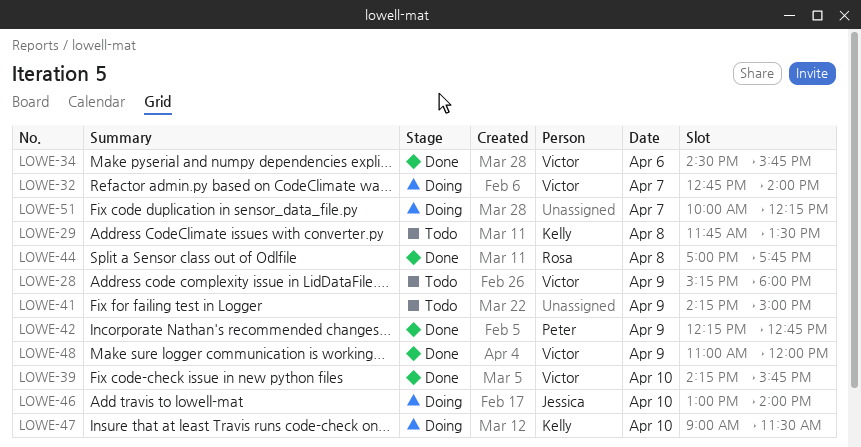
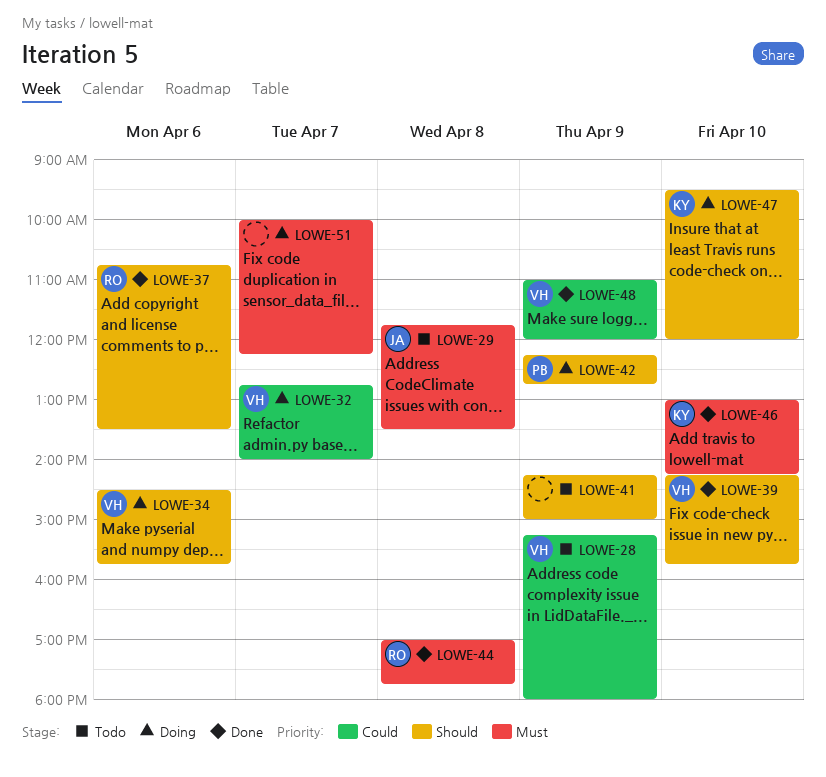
LOWE-29, owner: Kelly -> Jessica
LOWE-34, status: Done -> Doing
LOWE-37: none -> present
LOWE-42, status: Done -> Doing
LOWE-46, status: Doing -> Done
LOWE-46, owner: Jessica -> Kelly
LOWE-46, ends: 14:00 -> 14:15
LOWE-47, begins: 09:00 -> 09:30
LOWE-47, ends: 11:30 -> 12:00

